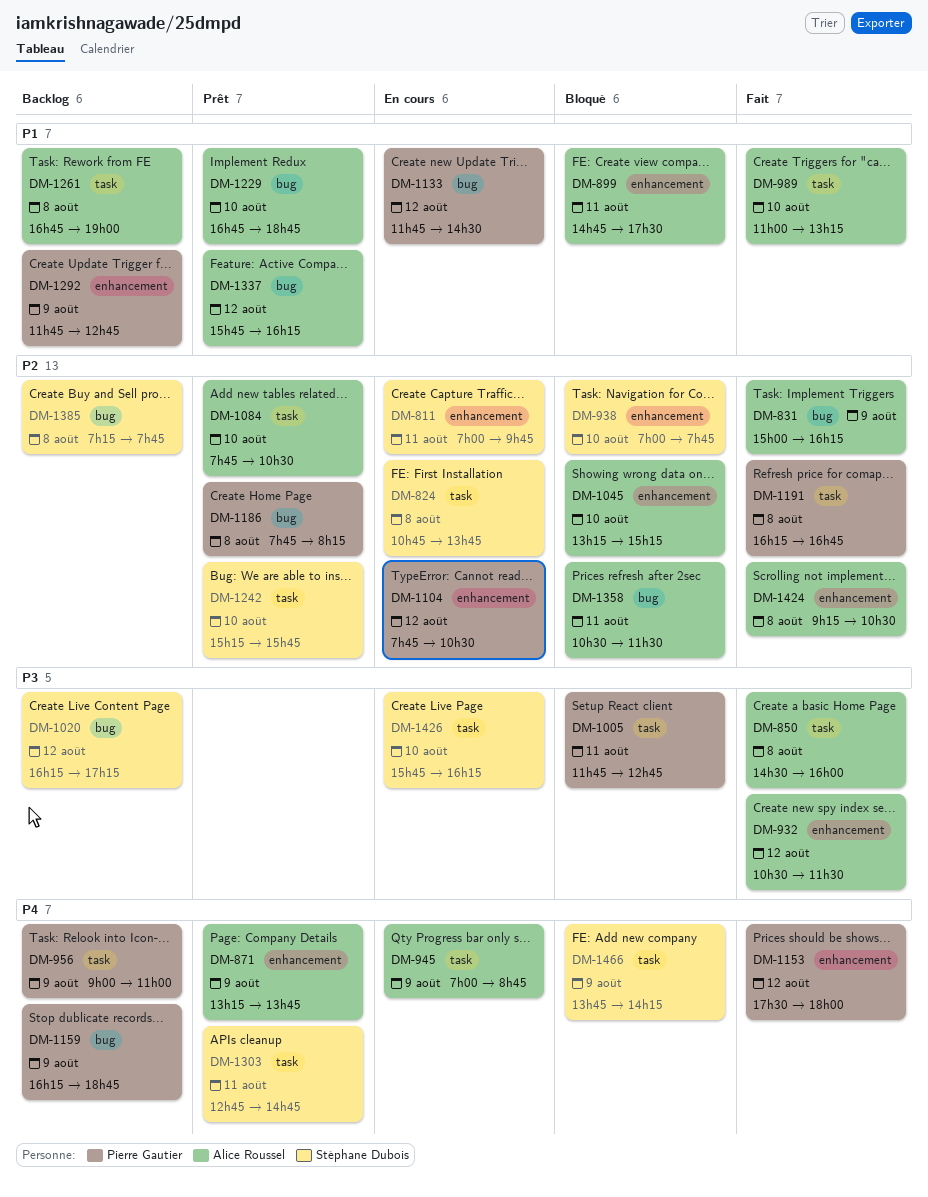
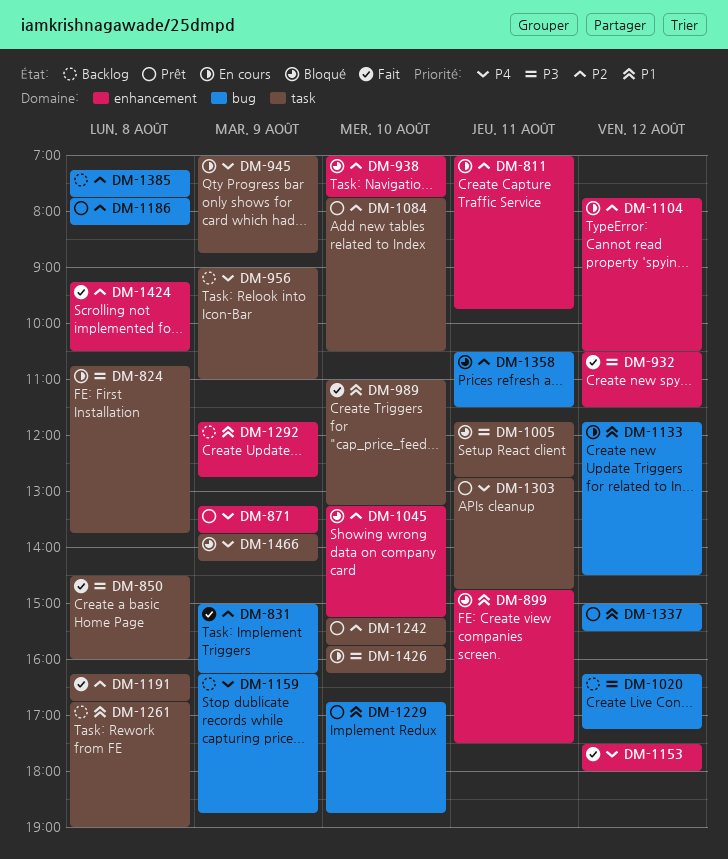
DM-824, priority: P2 -> P3
DM-1337, begins: 15:45 -> 15:00
DM-1337, ends: 16:15 -> 15:30

